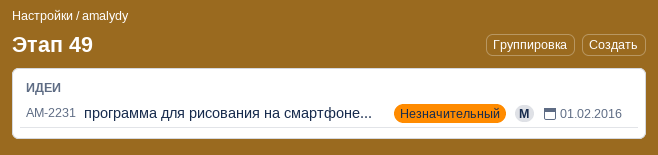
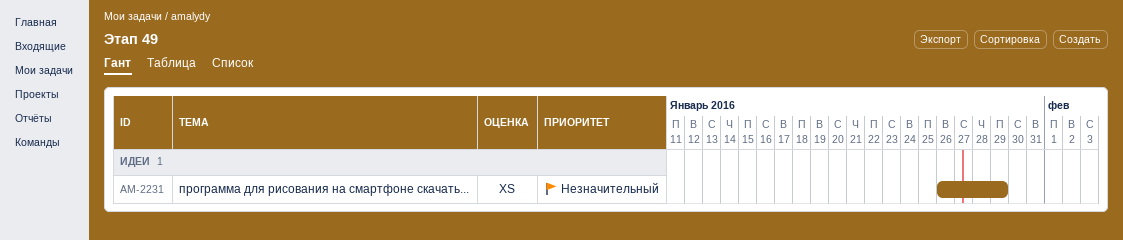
AM-2231, estimate: M -> XS
AM-2231, due: Feb 1 -> Jan 29

